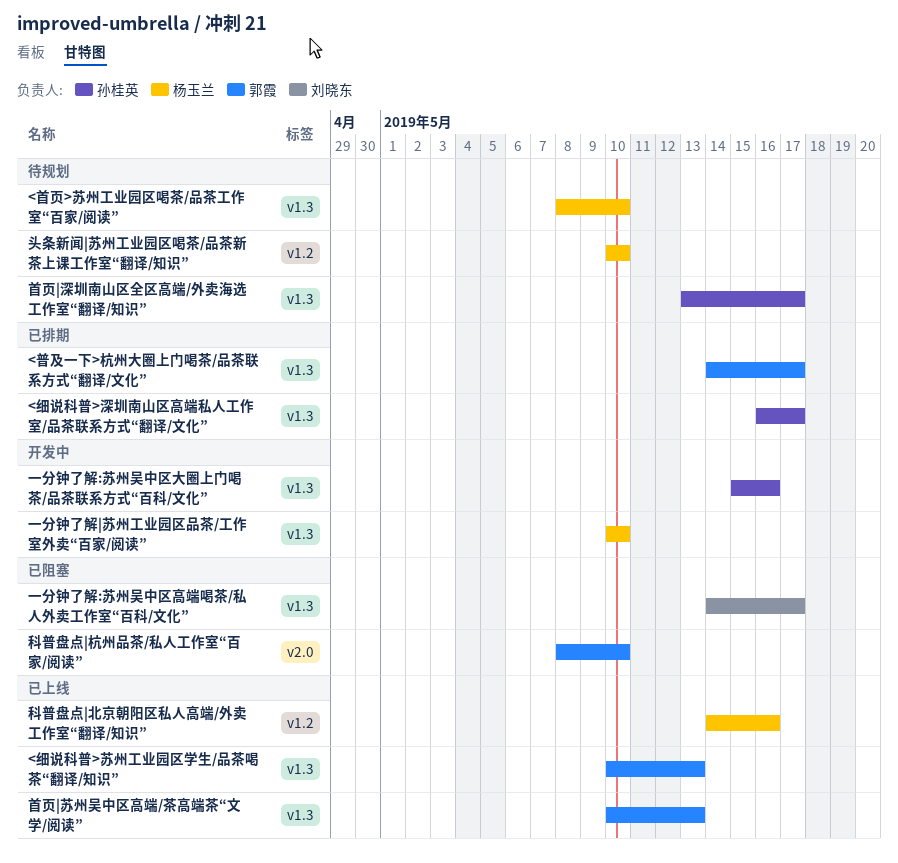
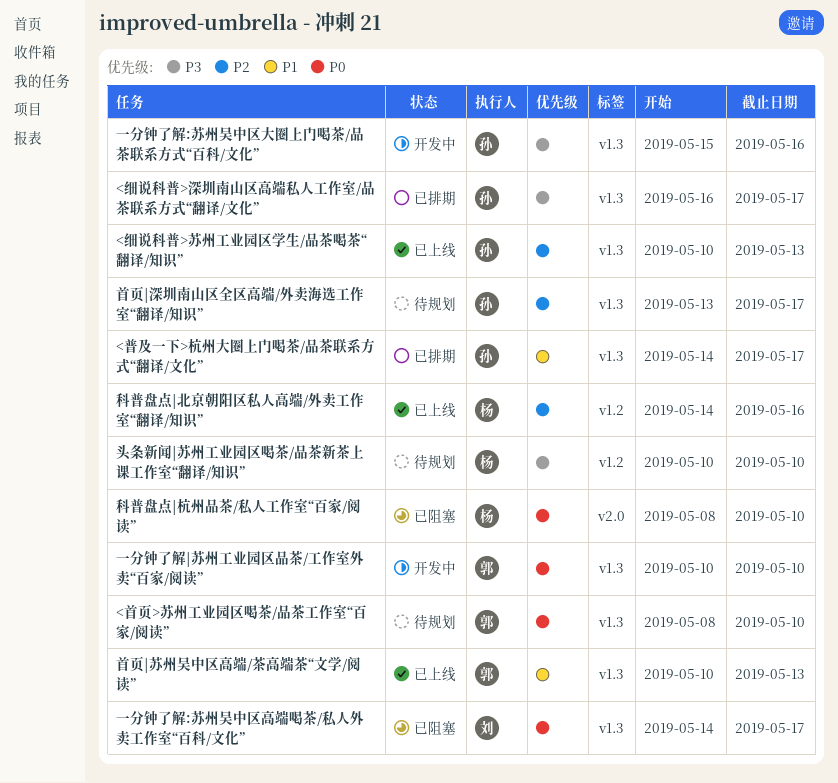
<普及一下>杭州大圈上门喝茶/品茶联系方式“翻译/文化”, owner: 郭霞 -> 孙桂英
<细说科普>苏州工业园区学生/品茶喝茶“翻译/知识”, owner: 郭霞 -> 孙桂英
<首页>苏州工业园区喝茶/品茶工作室“百家/阅读”, owner: 杨玉兰 -> 郭霞
一分钟了解|苏州工业园区品茶/工作室外卖“百家/阅读”, owner: 杨玉兰 -> 郭霞
科普盘点|杭州品茶/私人工作室“百家/阅读”, owner: 郭霞 -> 杨玉兰

